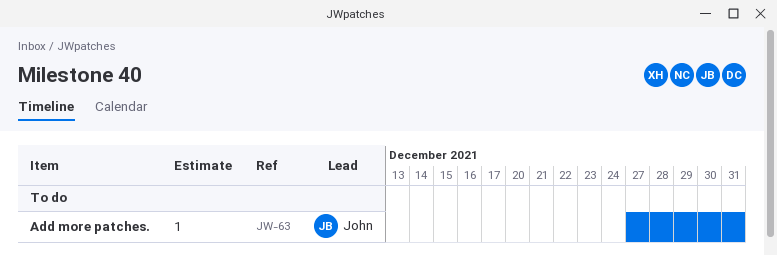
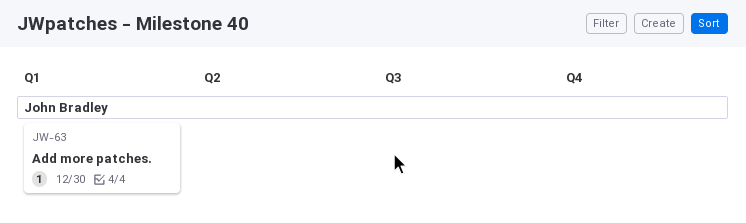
JW-63, due: Dec 31 -> Dec 30

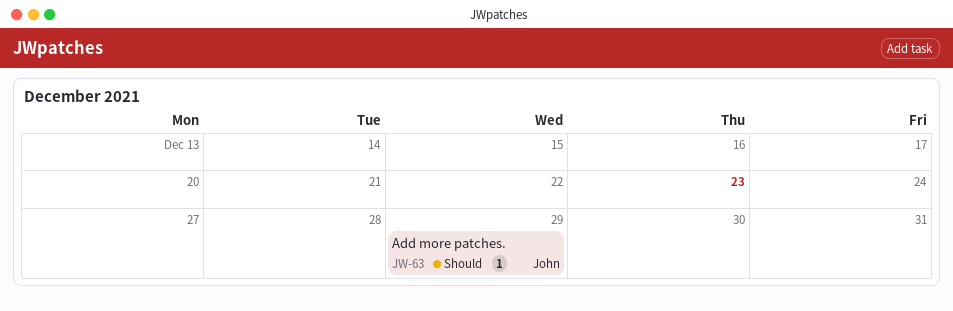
JW-63, due: Dec 30 -> Dec 29

